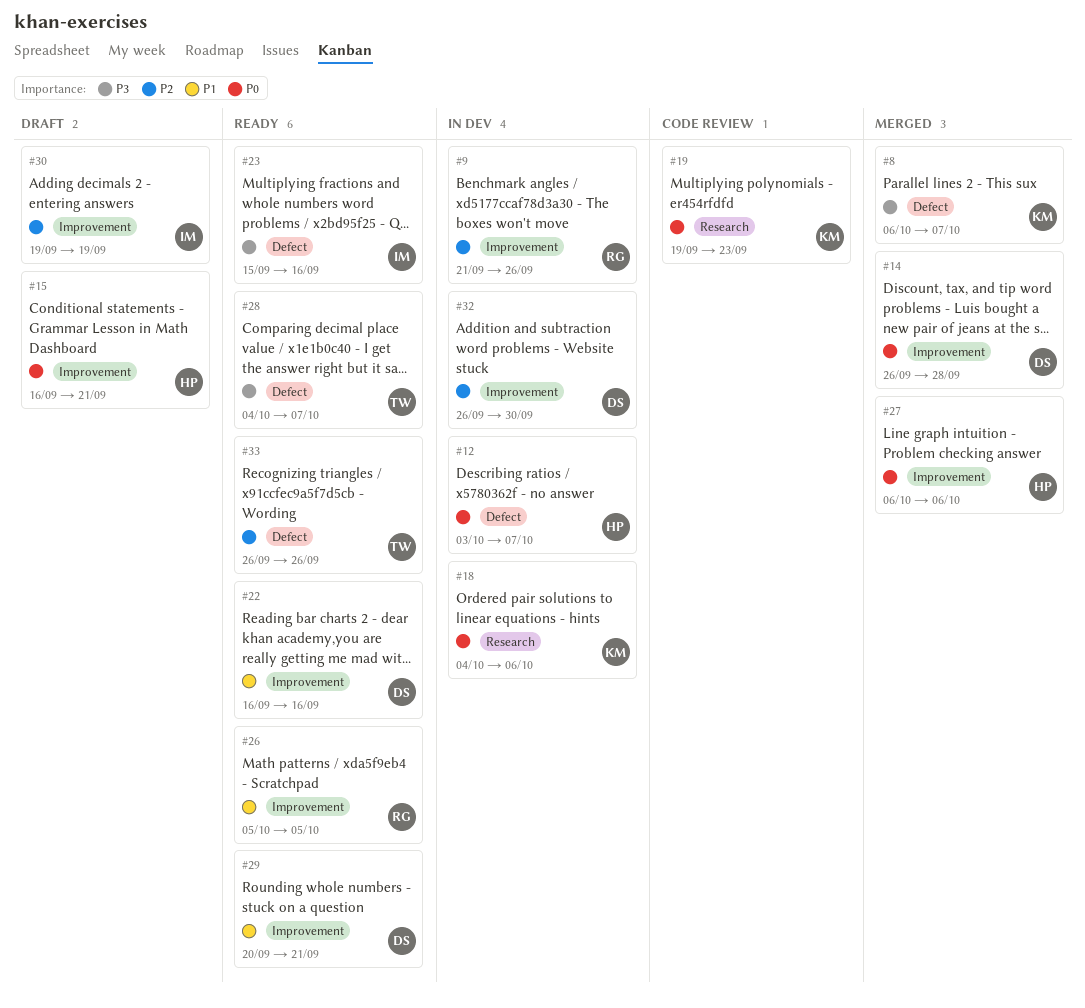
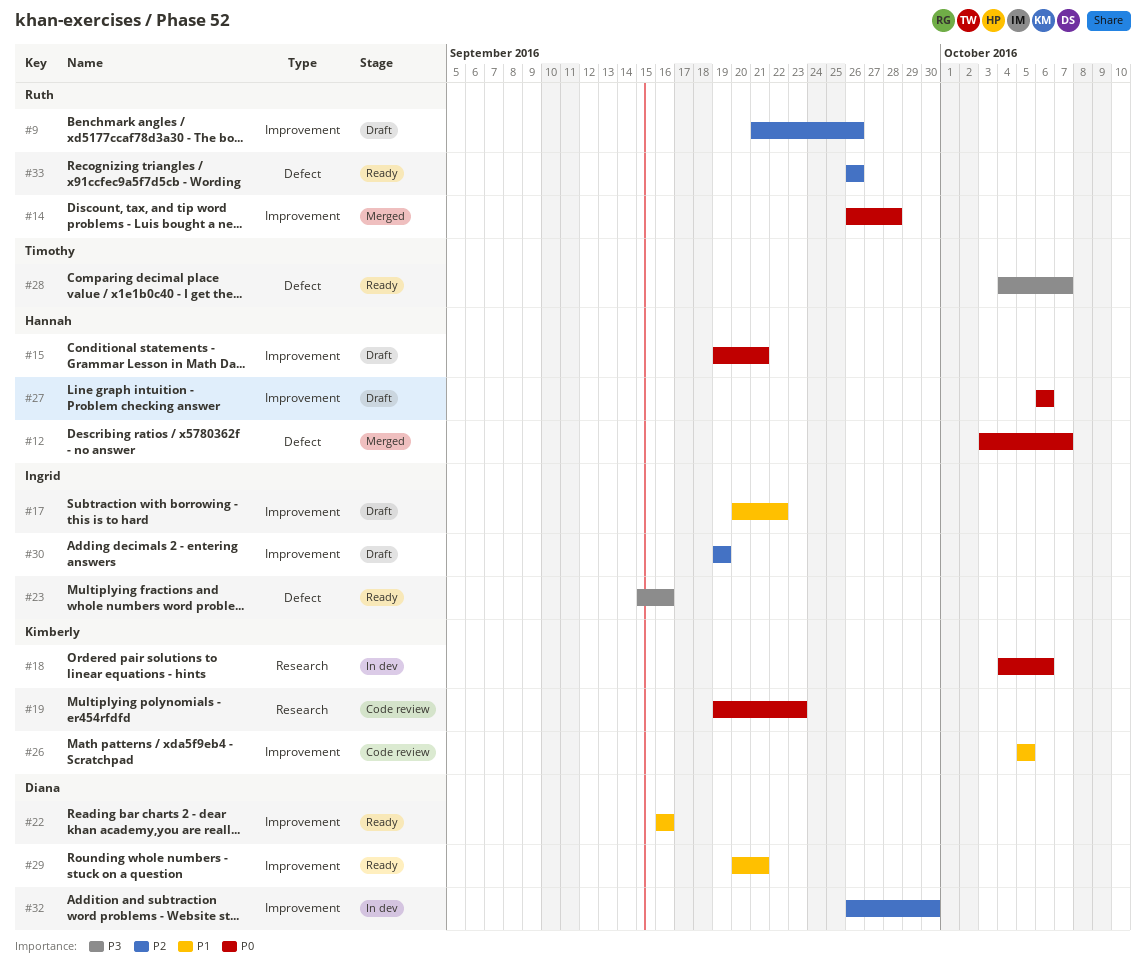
#8: present -> none
#9, status: In dev -> Draft
#12, status: In dev -> Merged
#14, owner: Diana -> Ruth
#15, start: Sep 16 -> Sep 19
#17: none -> present
#26, status: Ready -> Code review
#26, owner: Ruth -> Kimberly
#27, status: Merged -> Draft
#33, owner: Timothy -> Ruth

